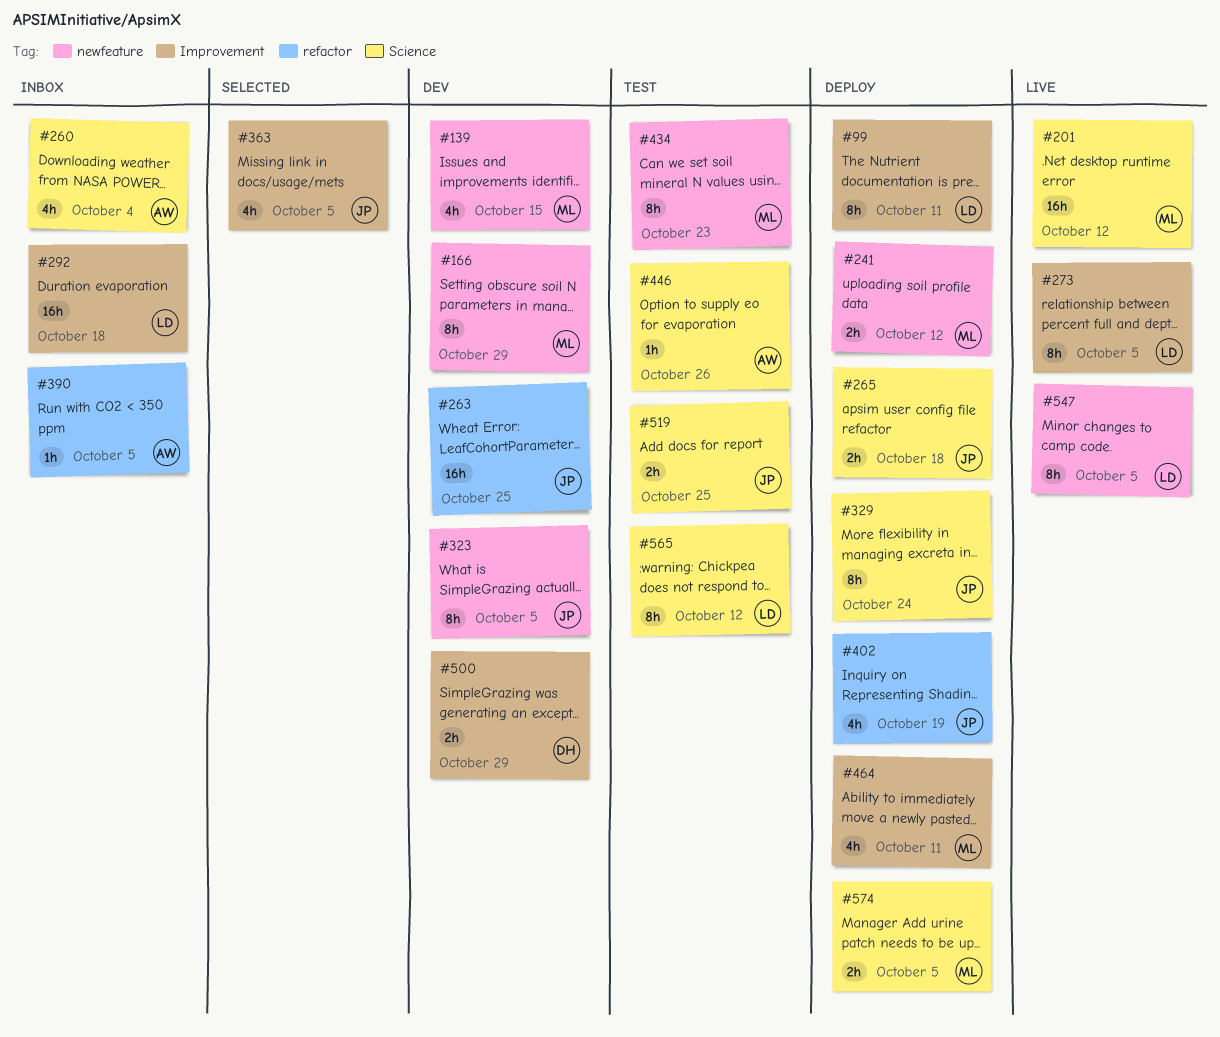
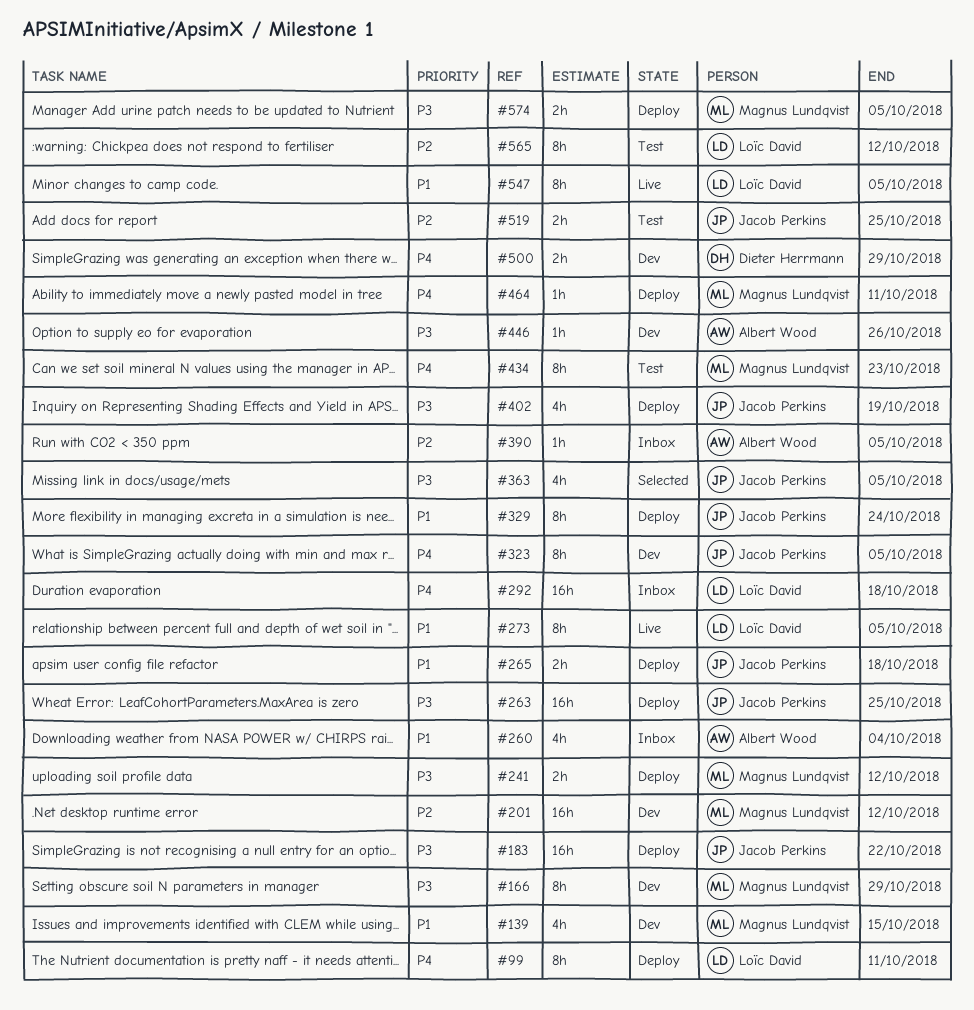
#183: none -> present
#201, status: Live -> Dev
#263, status: Dev -> Deploy
#446, status: Test -> Dev
#464, estimate: 4h -> 1h

